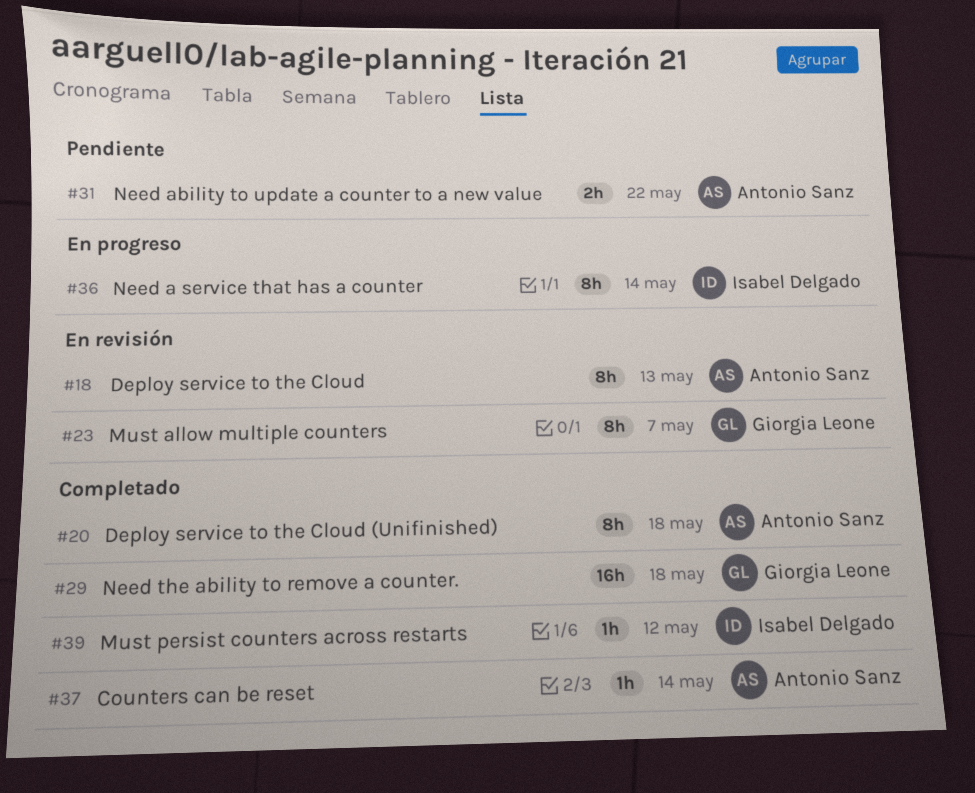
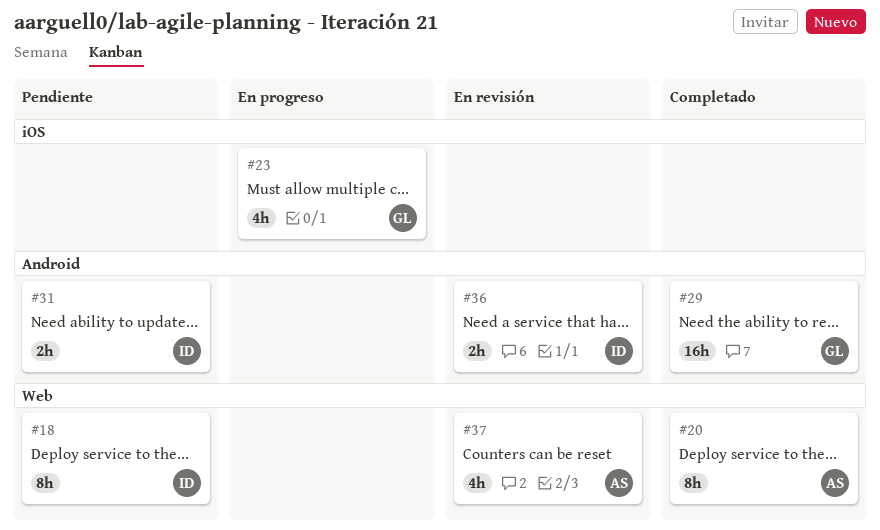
#18, status: En revisión -> Pendiente
#18, owner: Antonio Sanz -> Isabel Delgado
#23, status: En revisión -> En progreso
#23, estimate: 8h -> 4h
#31, owner: Antonio Sanz -> Isabel Delgado
#36, status: En progreso -> En revisión
#36, estimate: 8h -> 2h
#37, status: Completado -> En revisión
#37, estimate: 1h -> 4h
#39: present -> none

